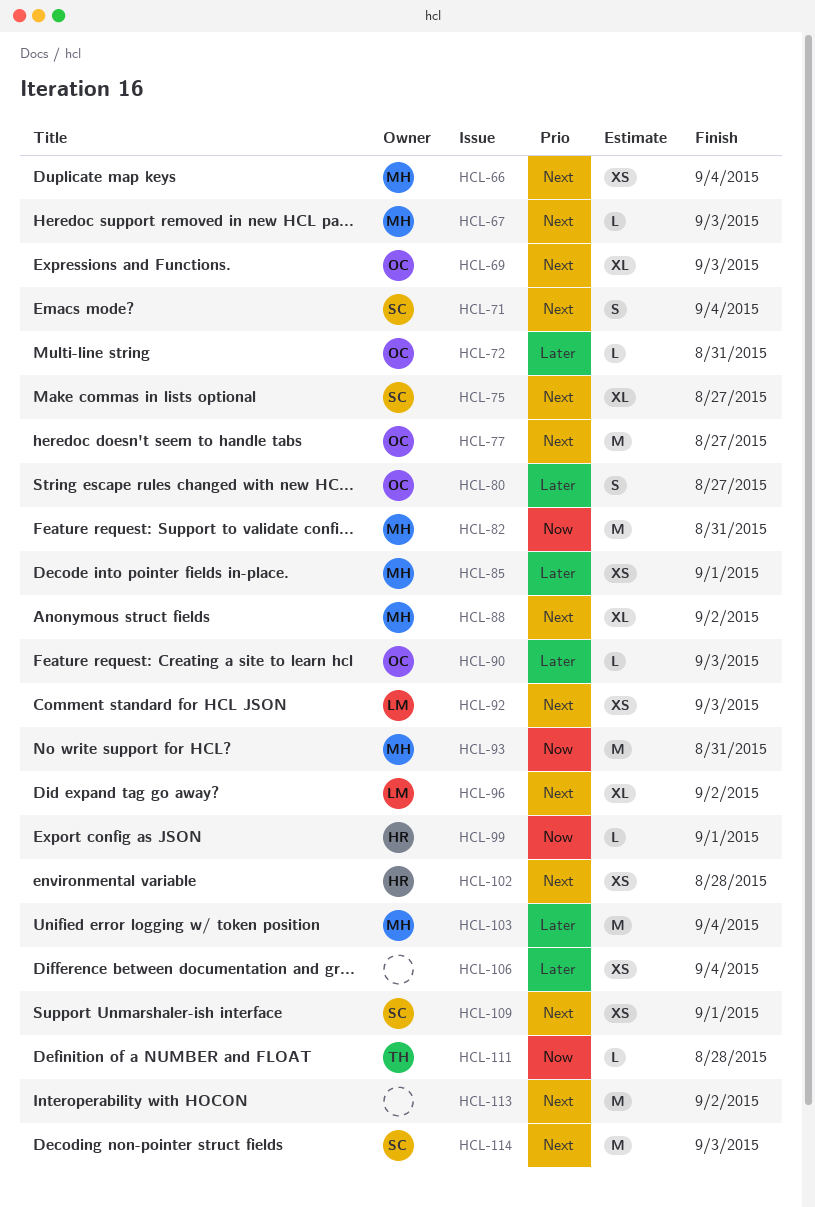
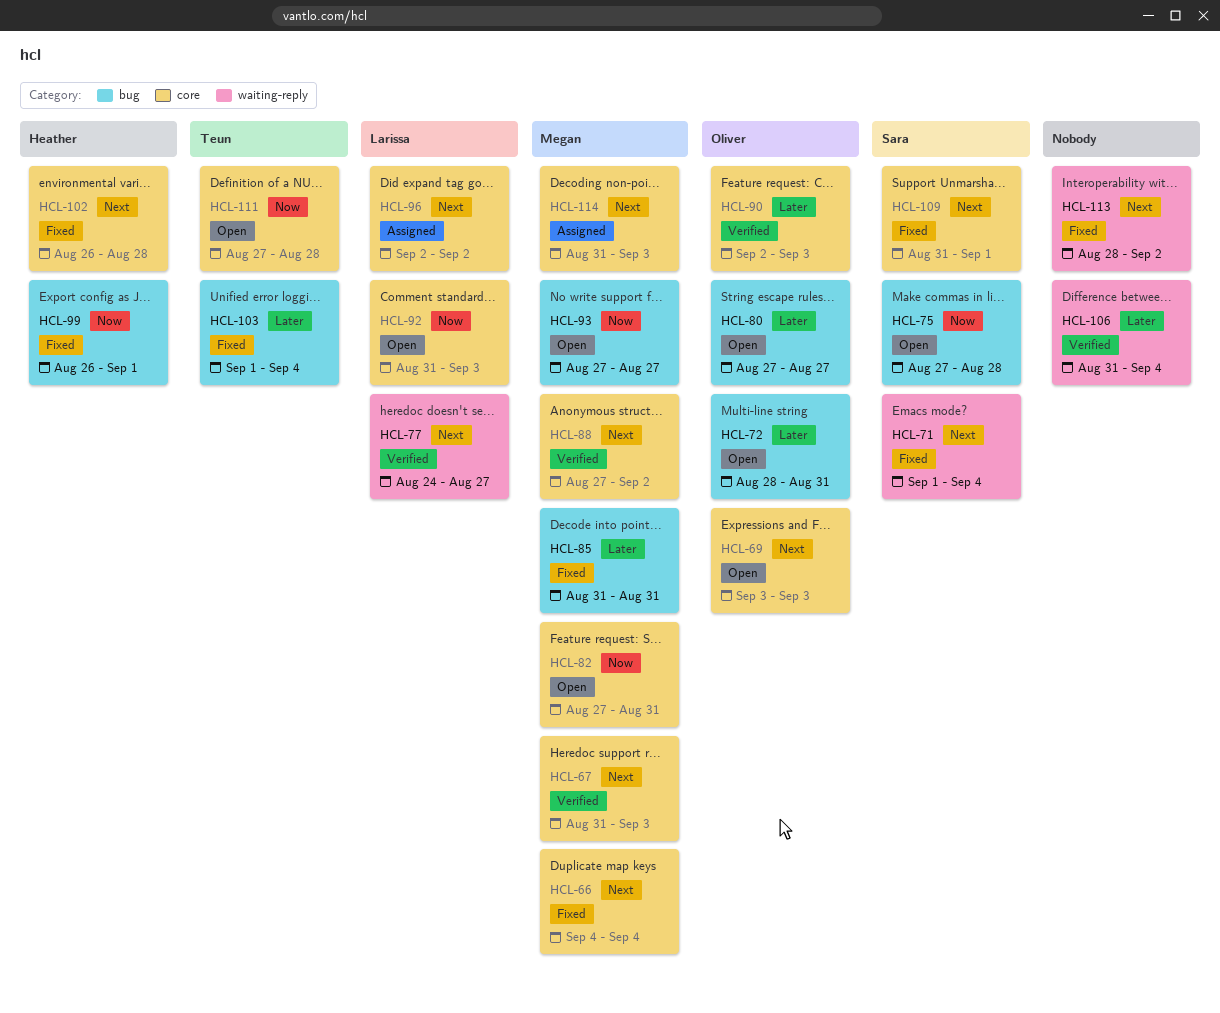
HCL-75, priority: Next -> Now
HCL-75, due: Aug 27 -> Aug 28
HCL-77, owner: Oliver -> Larissa
HCL-85, due: Sep 1 -> Aug 31
HCL-92, priority: Next -> Now
HCL-93, due: Aug 31 -> Aug 27
HCL-103, owner: Megan -> Teun
HCL-114, owner: Sara -> Megan

